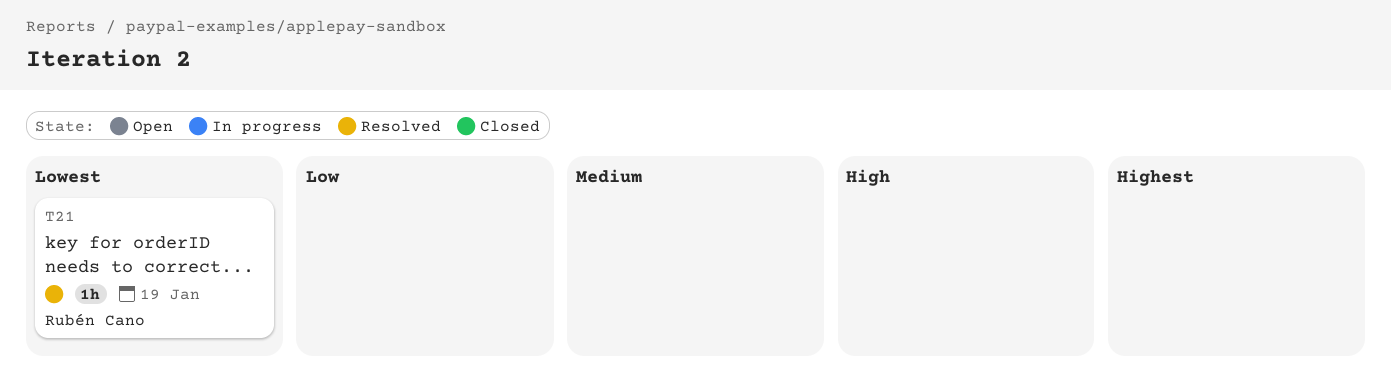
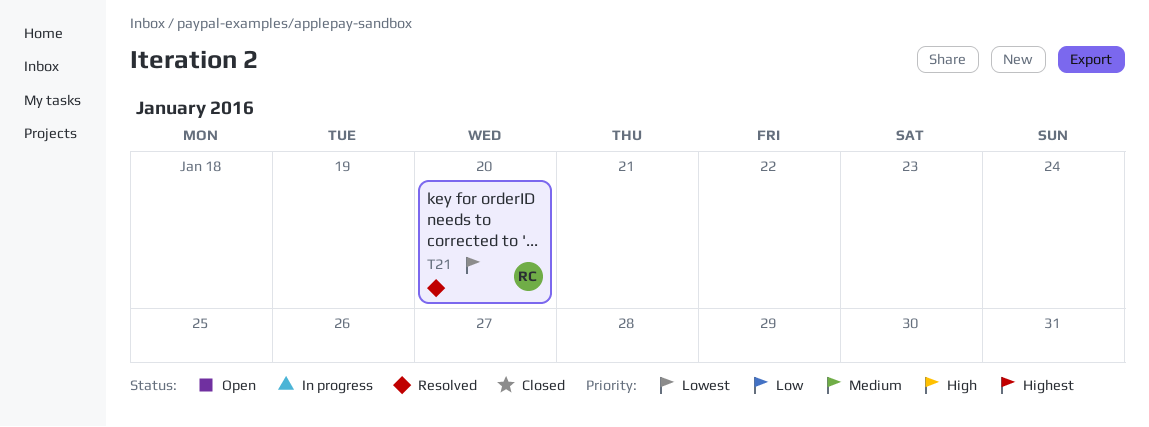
T21, due: Jan 19 -> Jan 20

